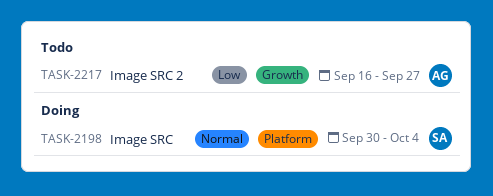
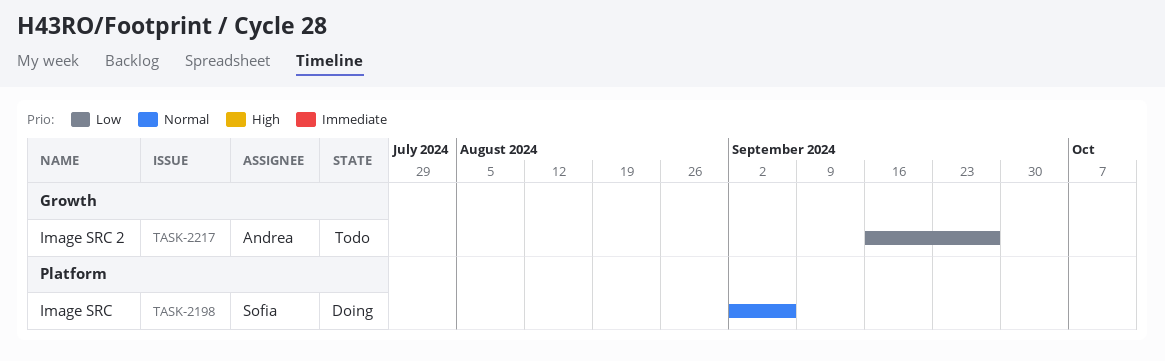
TASK-2198, start: Sep 30 -> Sep 2
TASK-2198, due: Oct 4 -> Sep 6

